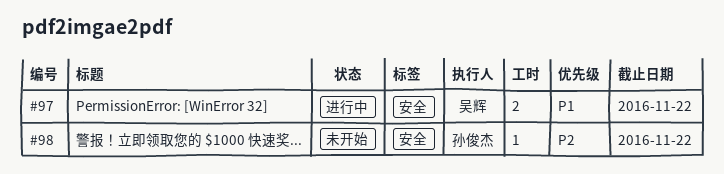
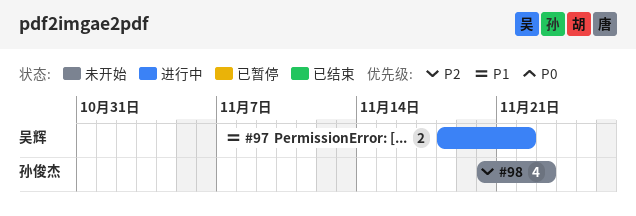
#98, estimate: 1 -> 4
#98, due: Nov 22 -> Nov 23

